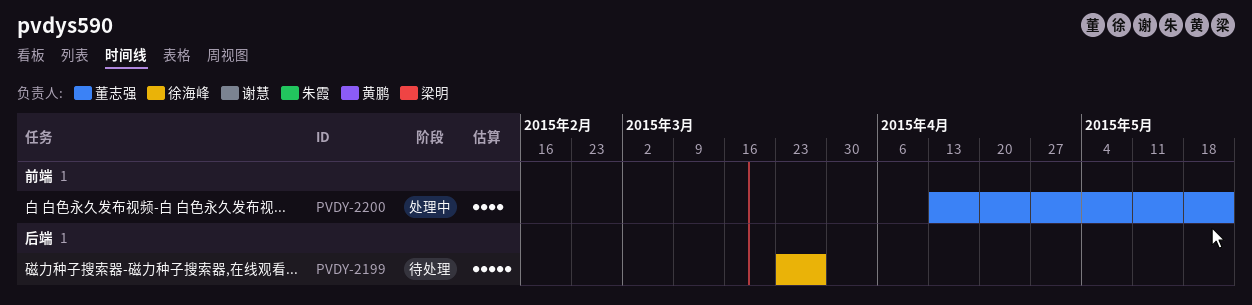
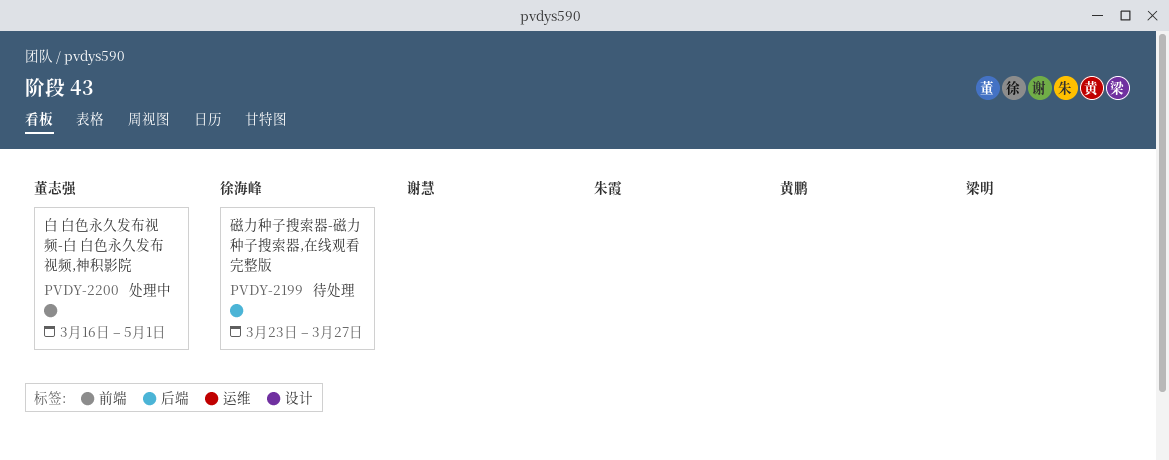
PVDY-2200, start: Apr 13 -> Mar 16
PVDY-2200, due: May 22 -> May 1

